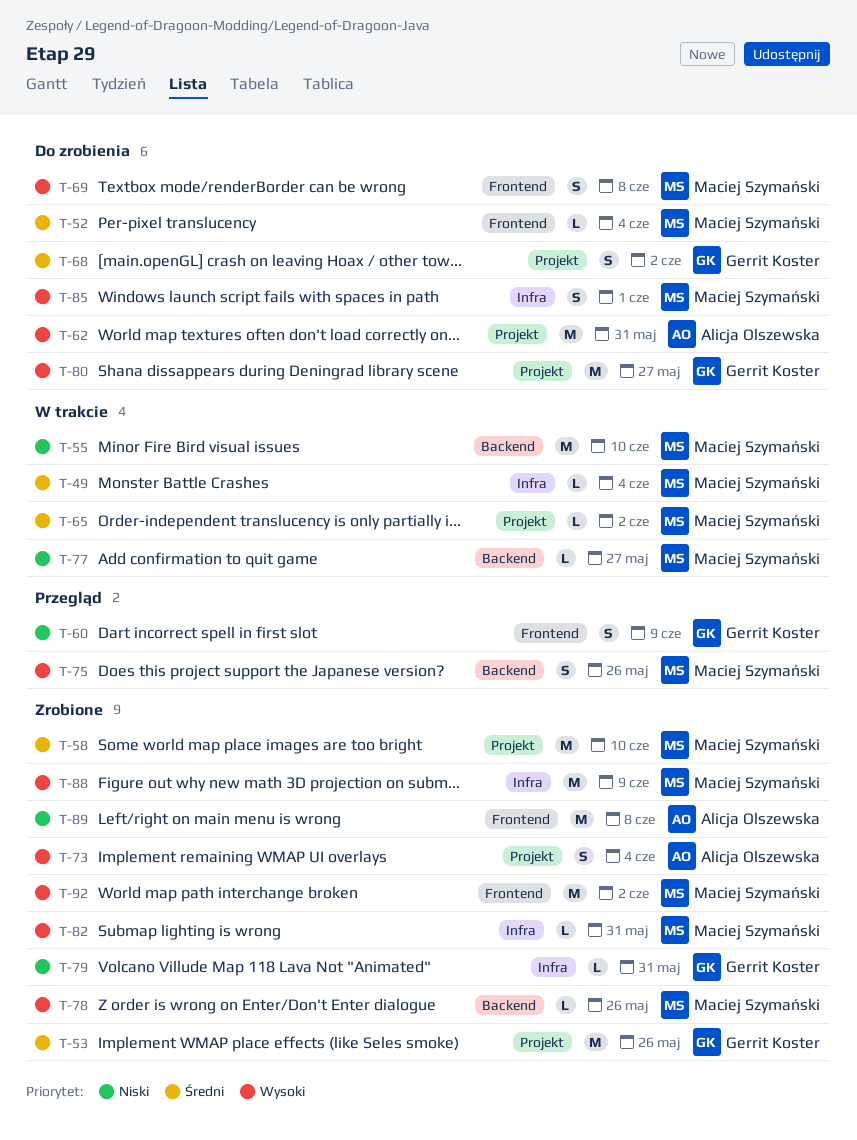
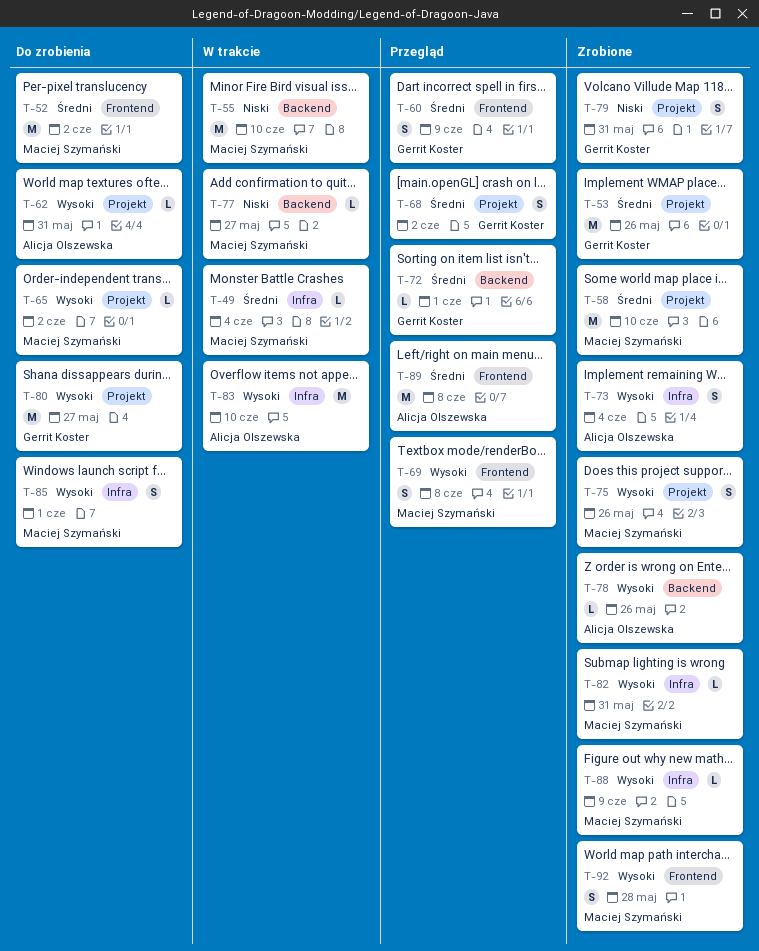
T-52, estimate: L -> M
T-52, due: Jun 4 -> Jun 2
T-60, priority: Niski -> Średni
T-62, estimate: M -> L
T-65, status: W trakcie -> Do zrobienia
T-65, priority: Średni -> Wysoki
T-68, status: Do zrobienia -> Przegląd
T-69, status: Do zrobienia -> Przegląd
T-72: none -> present
T-73, label: Projekt -> Infra
T-75, status: Przegląd -> Zrobione
T-75, label: Backend -> Projekt
T-78, owner: Maciej Szymański -> Alicja Olszewska
T-79, label: Infra -> Projekt
T-79, estimate: L -> S
T-83: none -> present
T-88, estimate: M -> L
T-89, status: Zrobione -> Przegląd
T-89, priority: Niski -> Średni
T-92, estimate: M -> S
T-92, due: Jun 2 -> May 28

